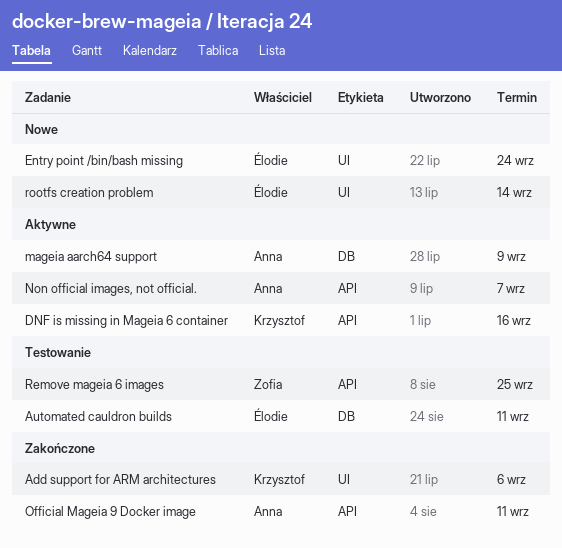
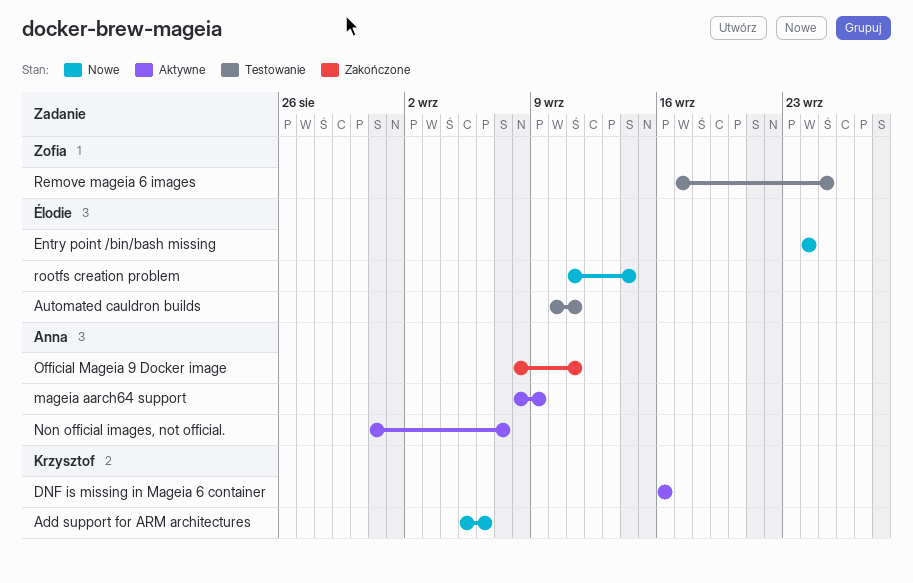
Add support for ARM architectures, status: Zakończone -> Nowe

